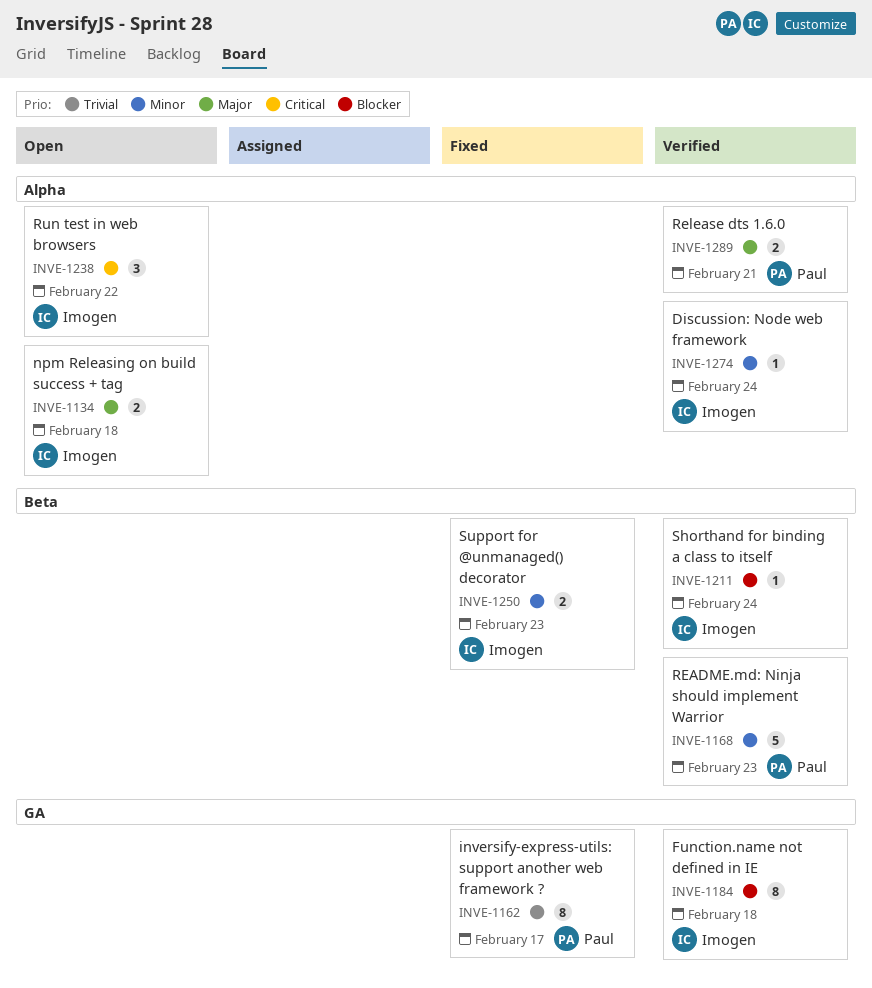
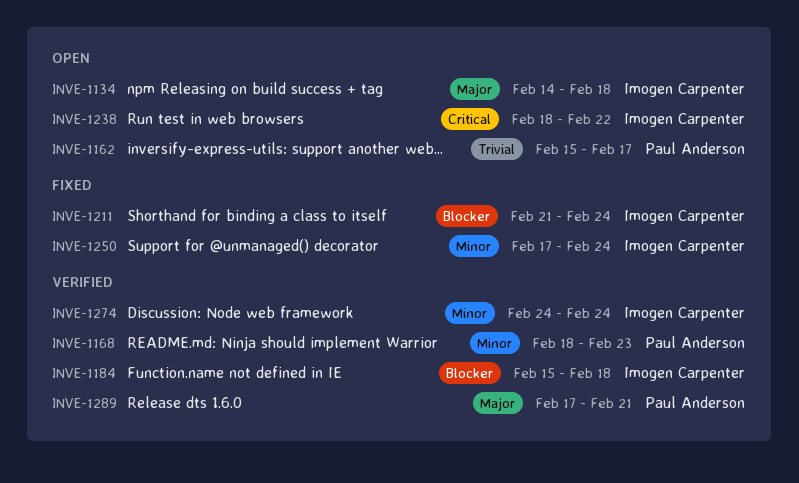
INVE-1162, status: Fixed -> Open
INVE-1211, status: Verified -> Fixed
INVE-1250, due: Feb 23 -> Feb 24

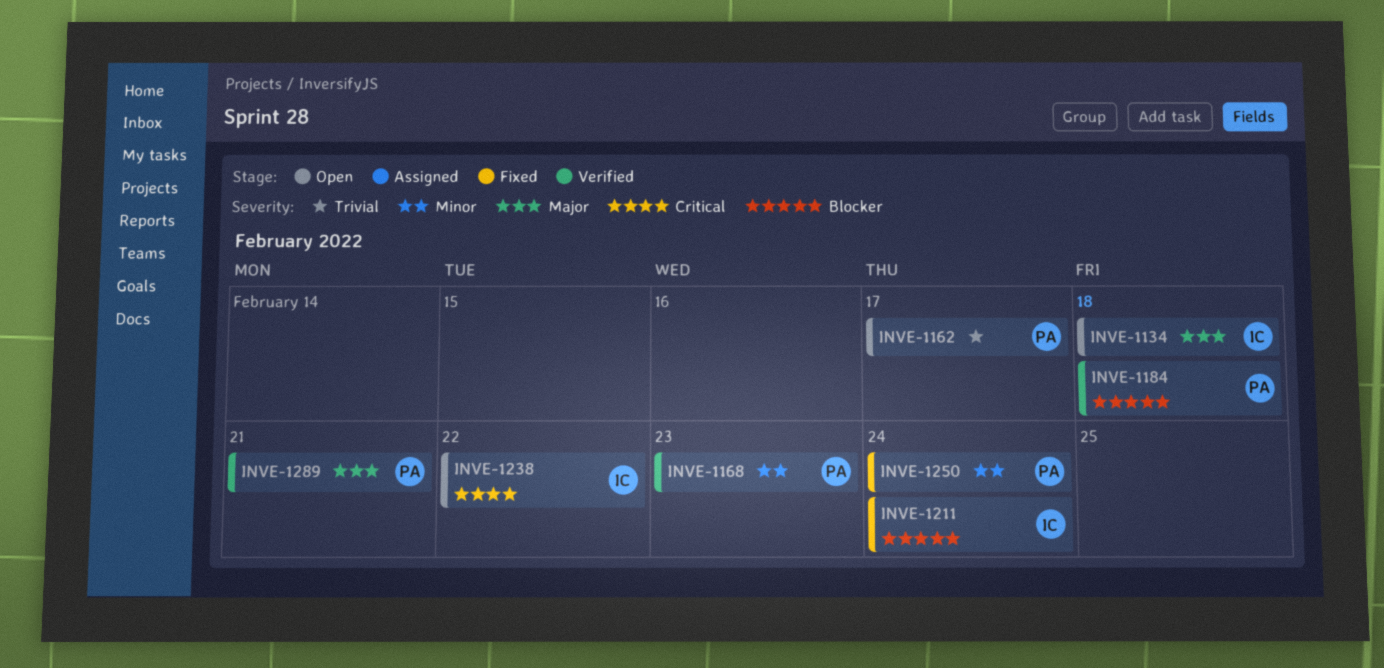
INVE-1184, owner: Imogen Carpenter -> Paul Anderson
INVE-1250, owner: Imogen Carpenter -> Paul Anderson
INVE-1274: present -> none

